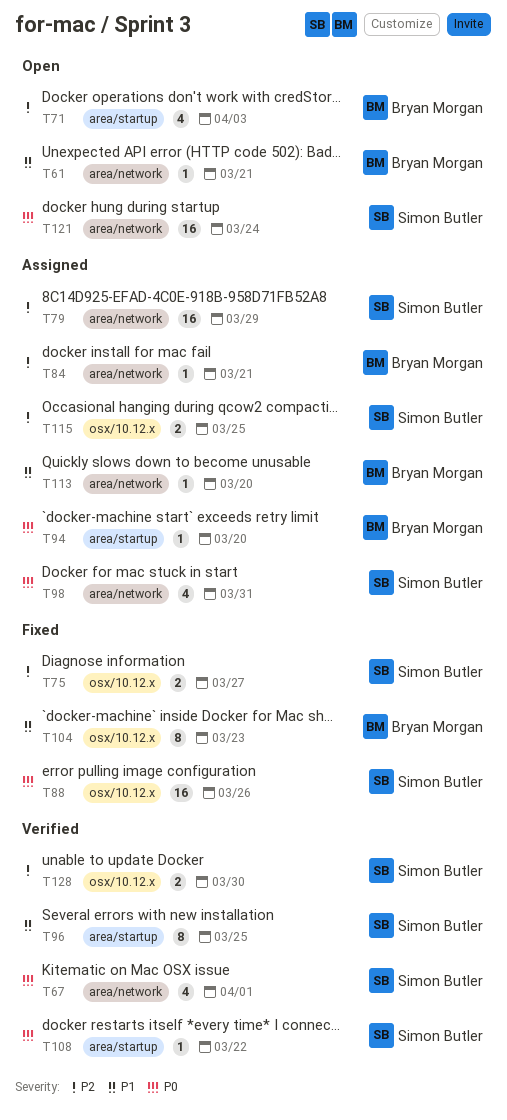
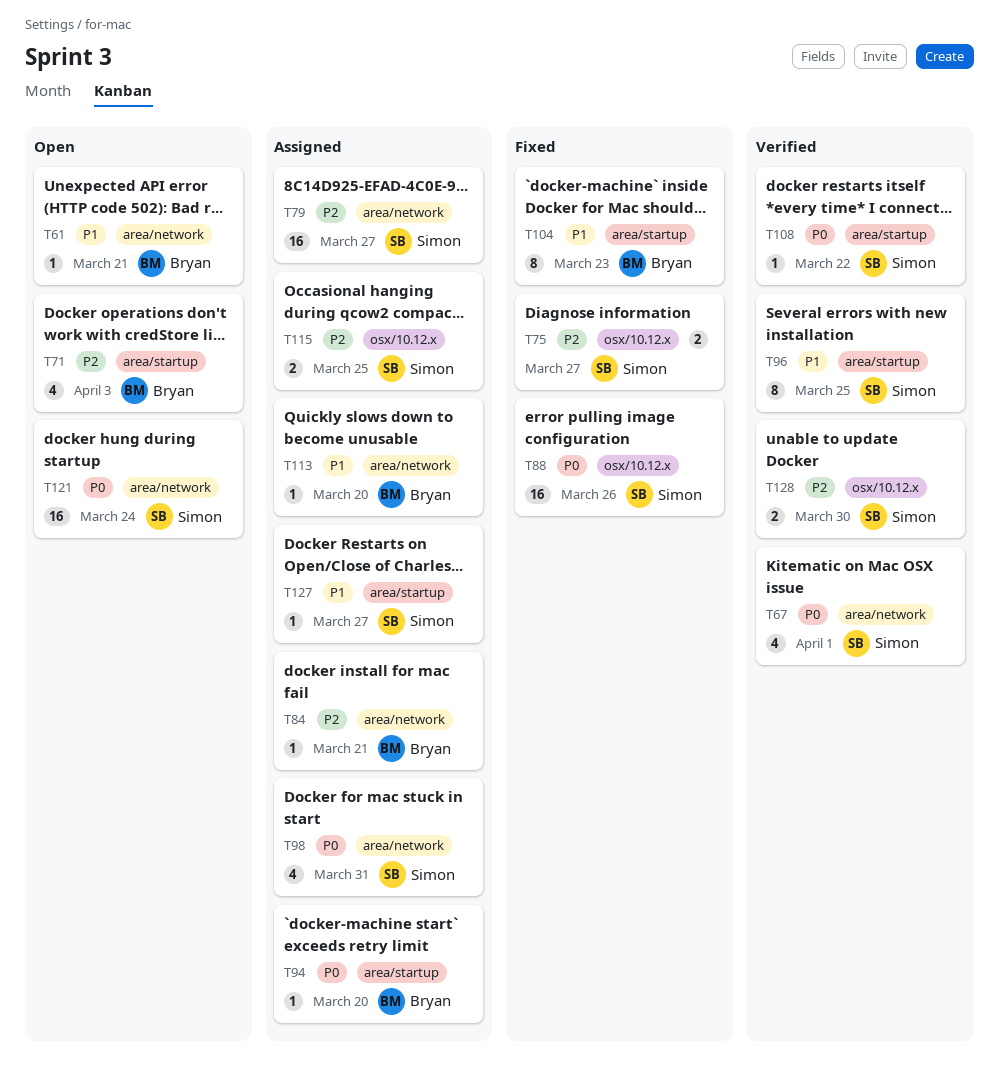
T79, due: Mar 29 -> Mar 27
T104, label: osx/10.12.x -> area/startup
T127: none -> present

